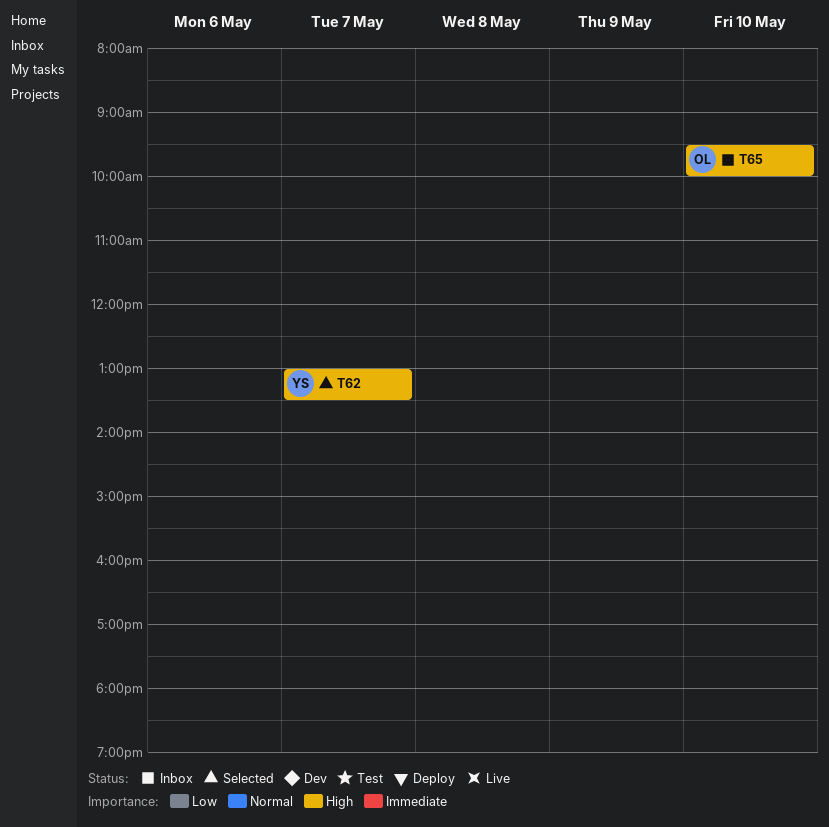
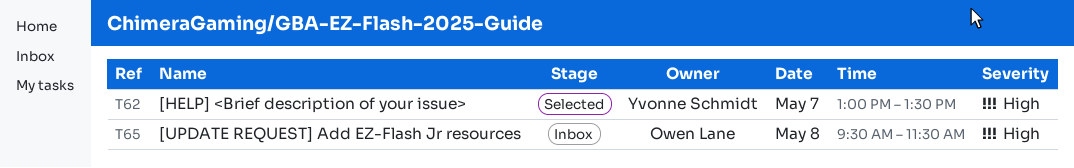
T65, day: May 10 -> May 8
T65, ends: 10:00 -> 11:30

